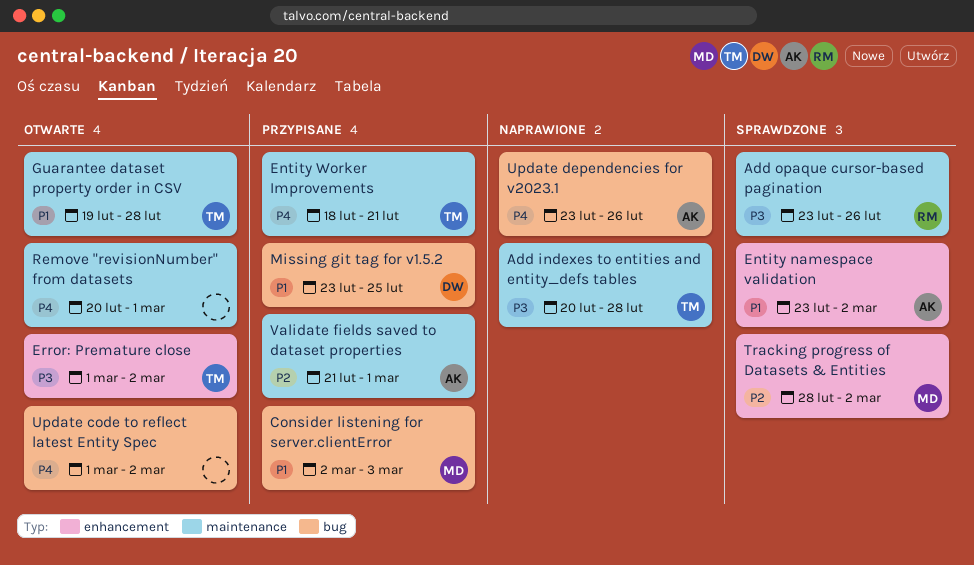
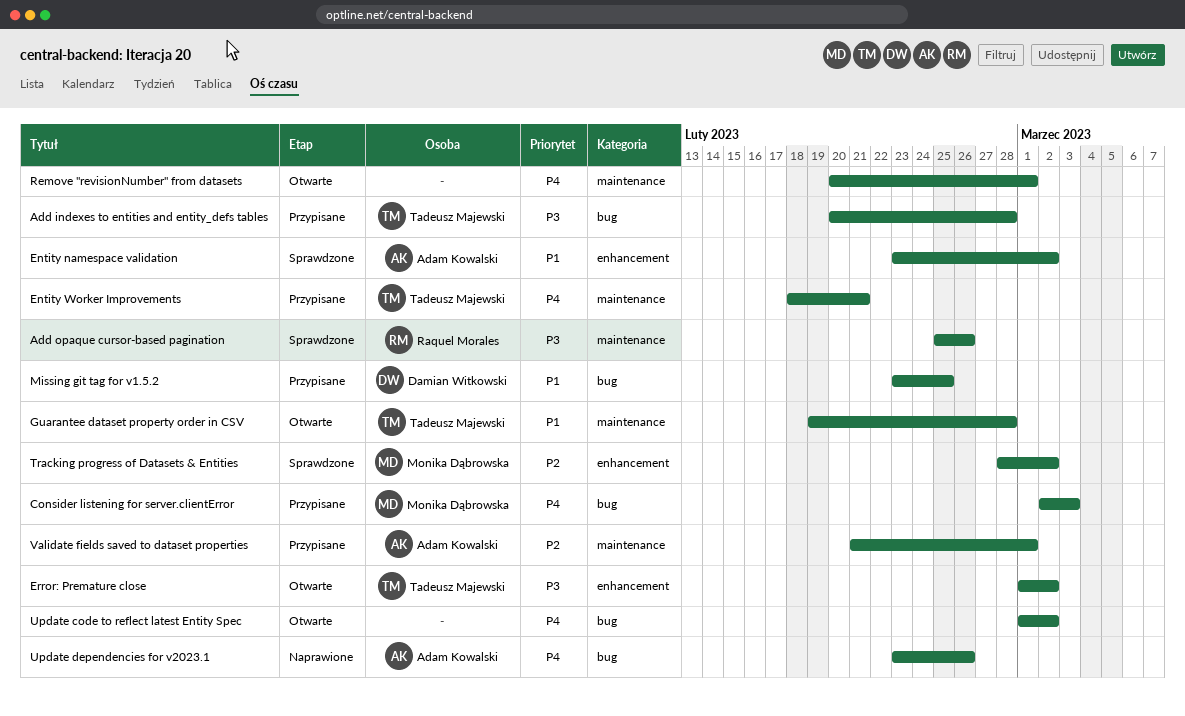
Add indexes to entities and entity_defs tables, status: Naprawione -> Przypisane
Add indexes to entities and entity_defs tables, label: maintenance -> bug
Add opaque cursor-based pagination, start: Feb 23 -> Feb 25
Consider listening for server.clientError, priority: P1 -> P4

